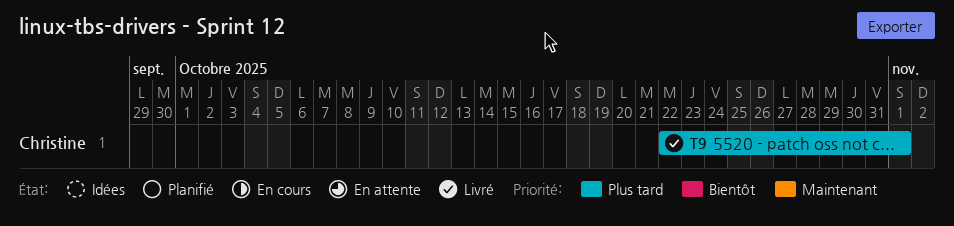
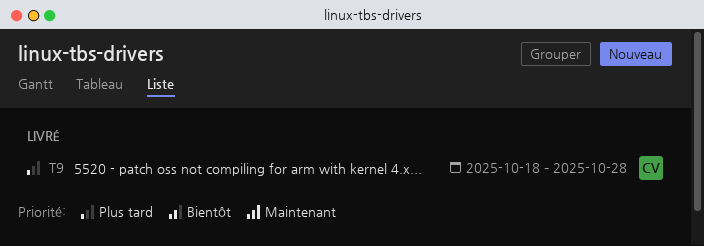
T9, start: Oct 22 -> Oct 18
T9, due: Nov 1 -> Oct 28

